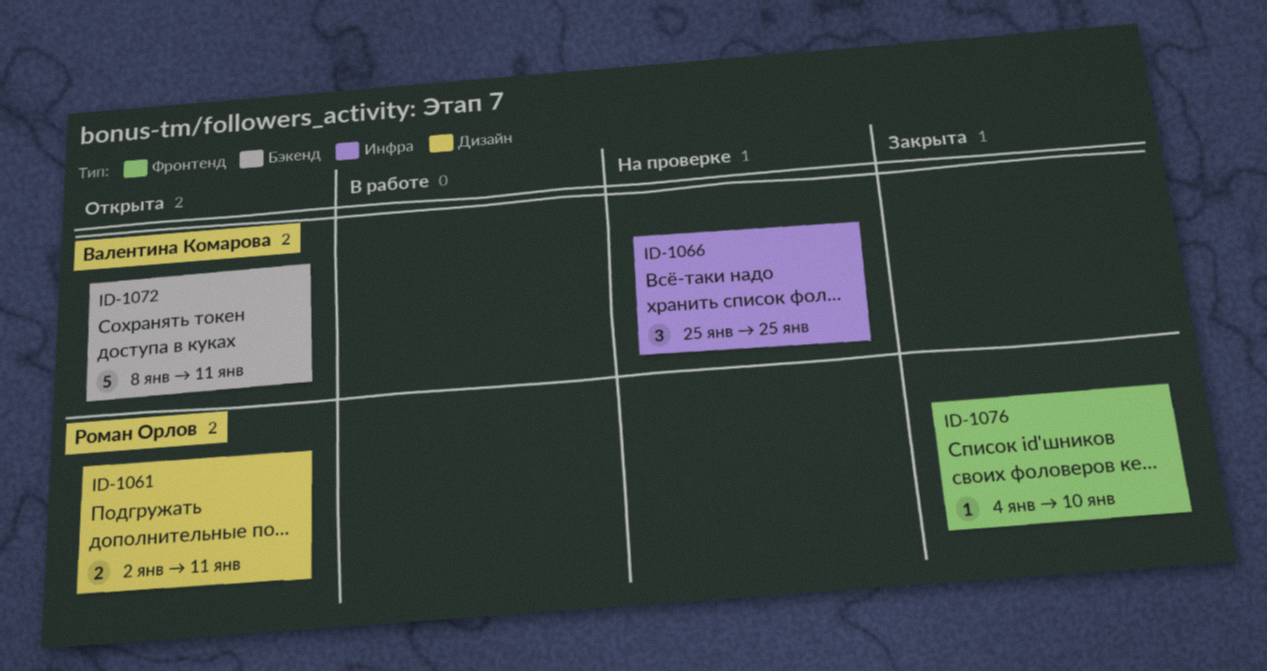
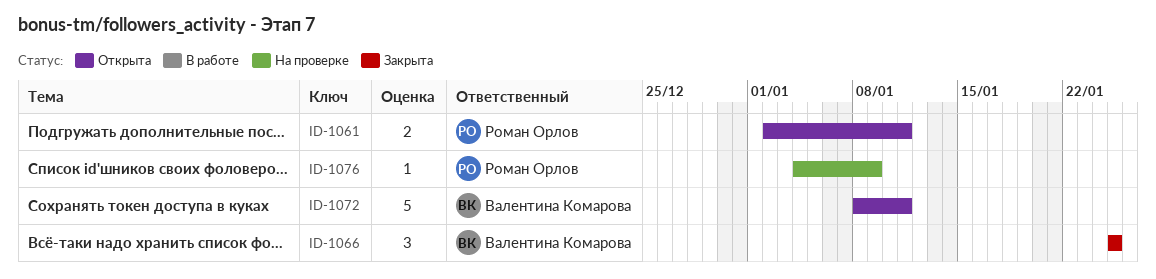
ID-1066, status: На проверке -> Закрыта
ID-1076, status: Закрыта -> На проверке
ID-1076, due: Jan 10 -> Jan 9

